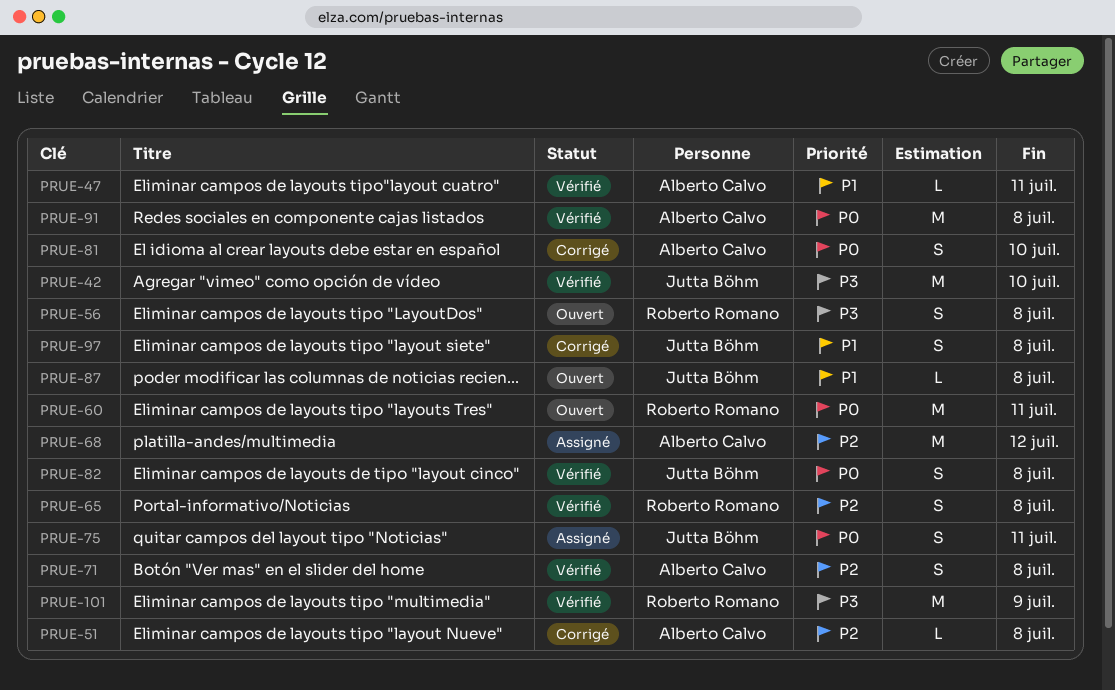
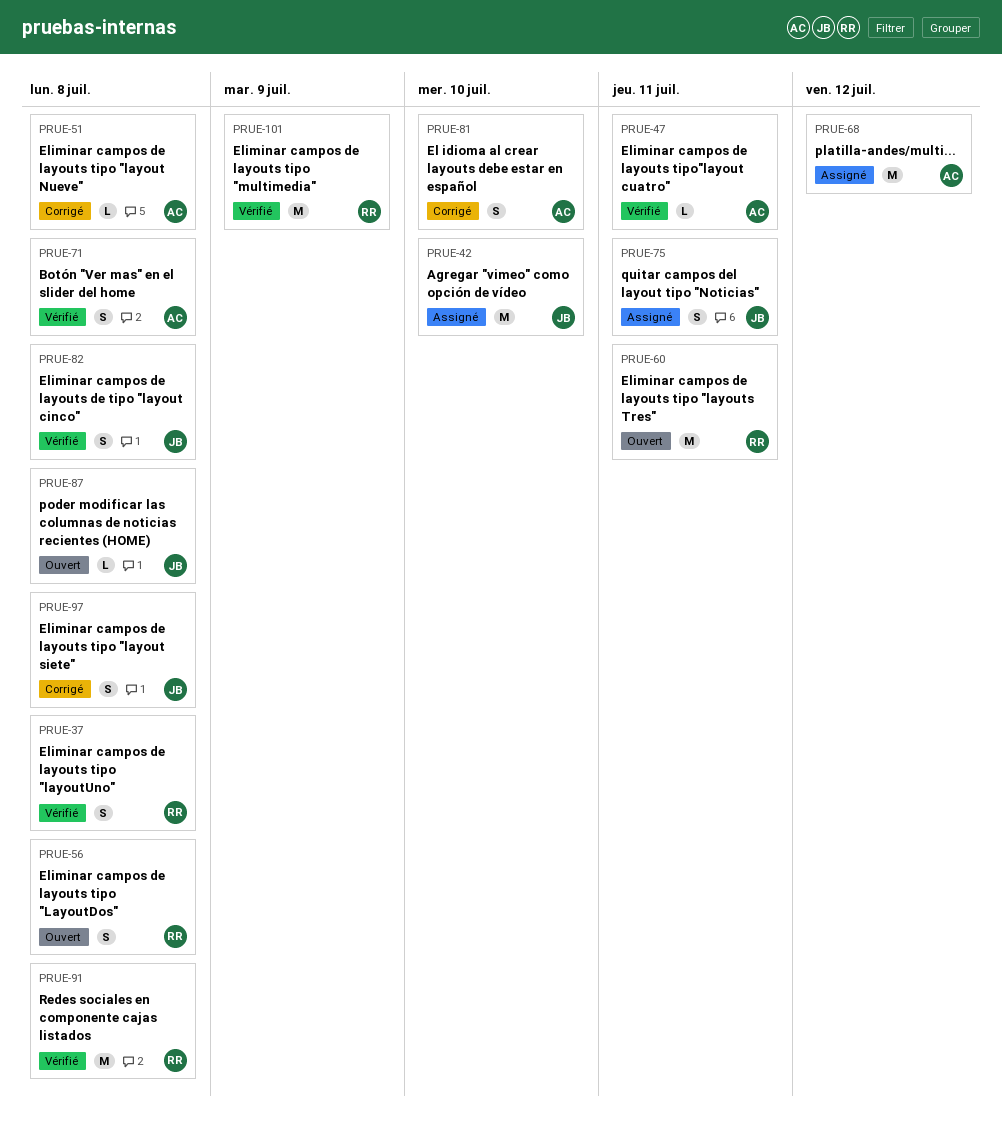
PRUE-37: none -> present
PRUE-42, status: Vérifié -> Assigné
PRUE-65: present -> none
PRUE-91, owner: Alberto Calvo -> Roberto Romano

